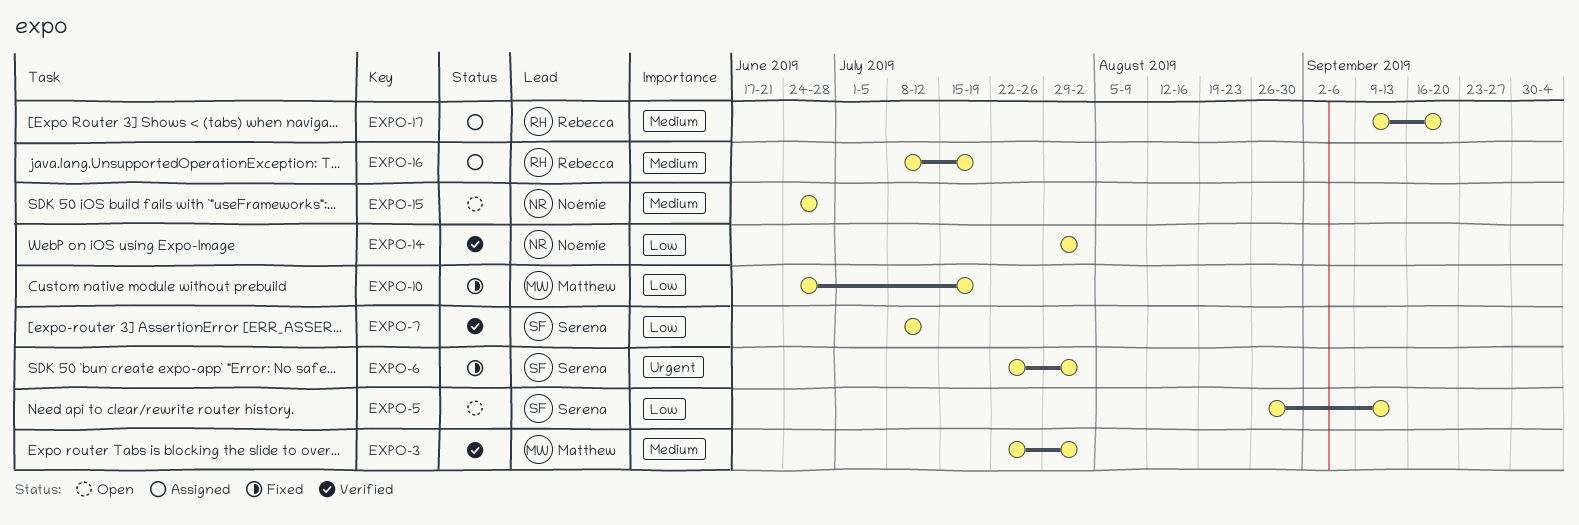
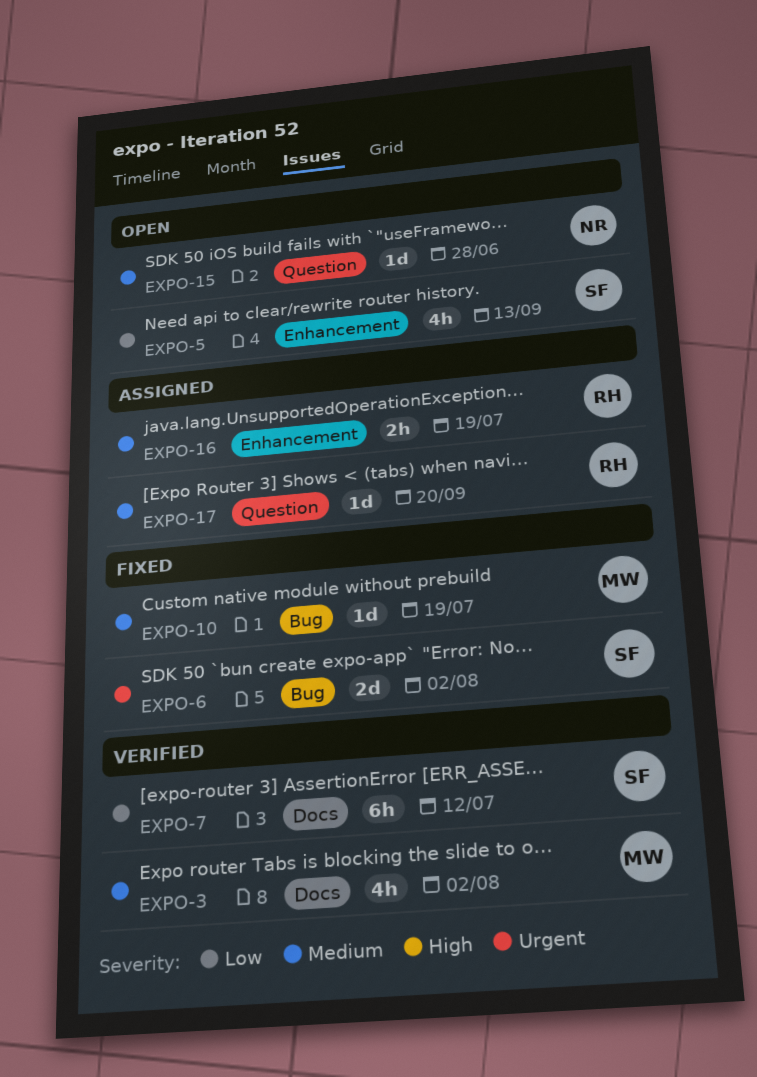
EXPO-10, priority: Low -> Medium
EXPO-14: present -> none

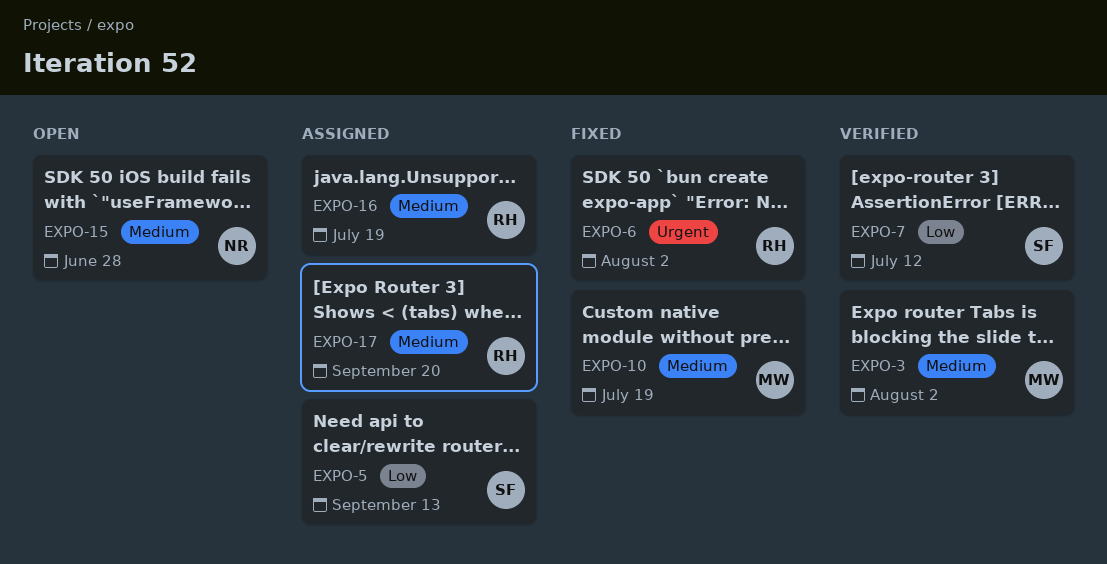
EXPO-5, status: Open -> Assigned
EXPO-6, owner: SF -> RH

